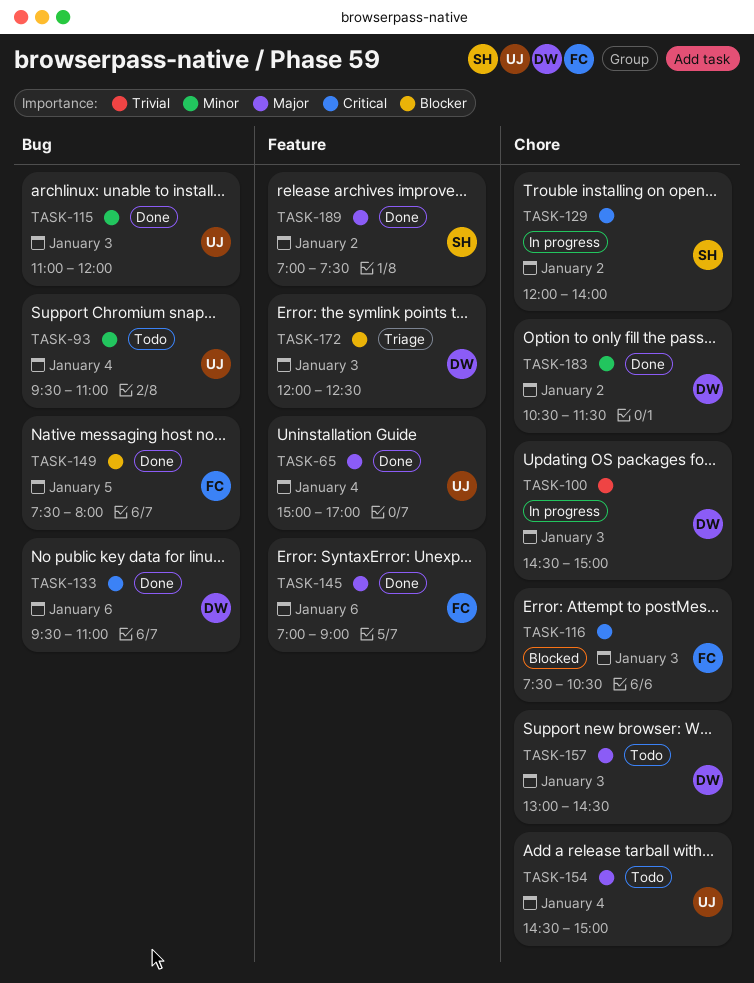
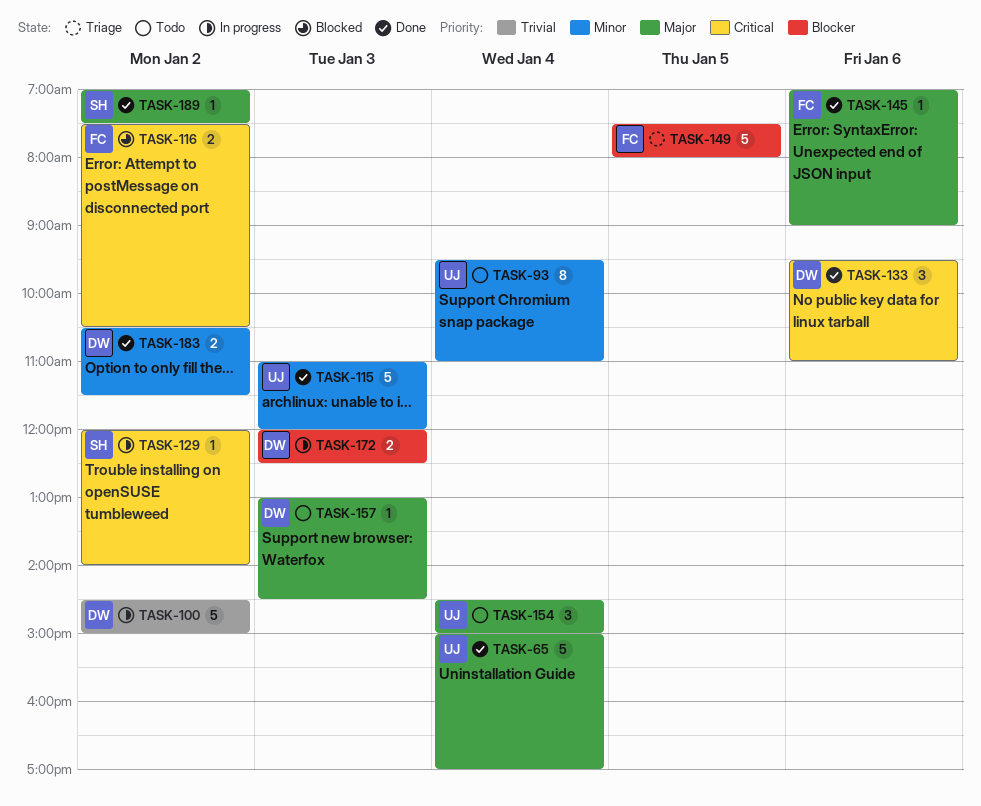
TASK-100, day: Jan 3 -> Jan 2
TASK-116, day: Jan 3 -> Jan 2
TASK-149, status: Done -> Triage
TASK-172, status: Triage -> In progress

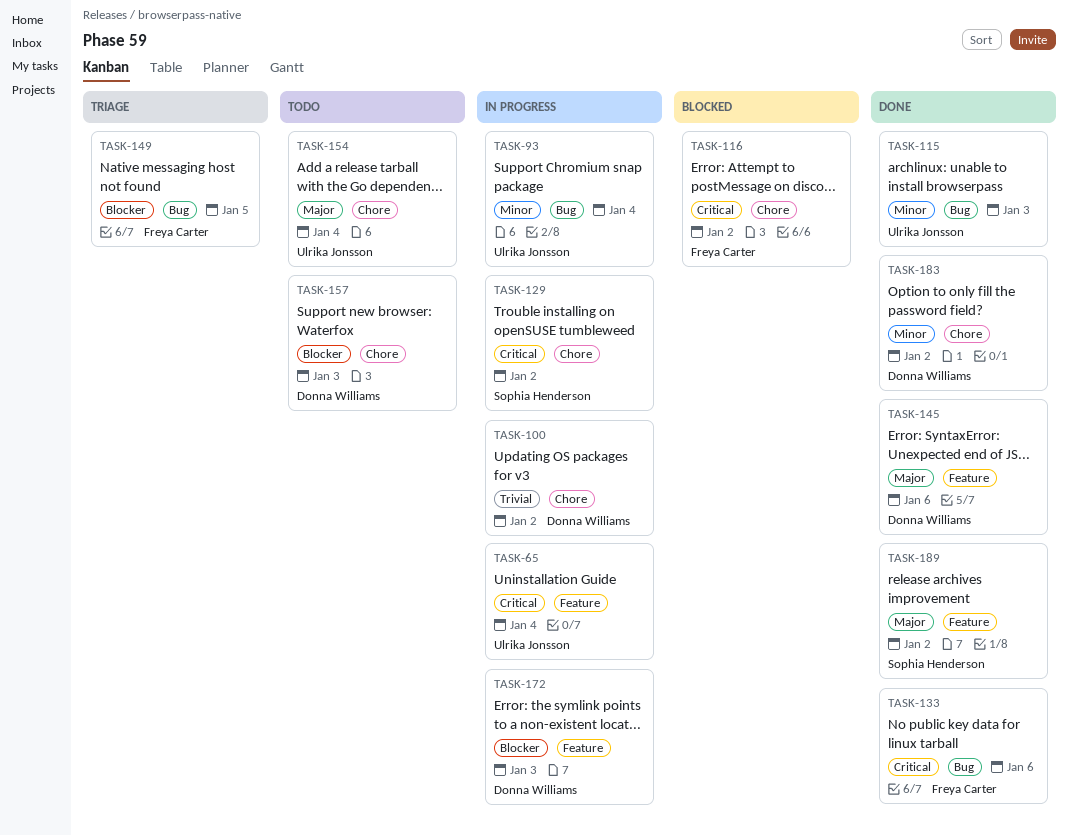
TASK-65, status: Done -> In progress
TASK-65, priority: Major -> Critical
TASK-93, status: Todo -> In progress
TASK-133, owner: Donna Williams -> Freya Carter
TASK-145, owner: Freya Carter -> Donna Williams
TASK-157, priority: Major -> Blocker

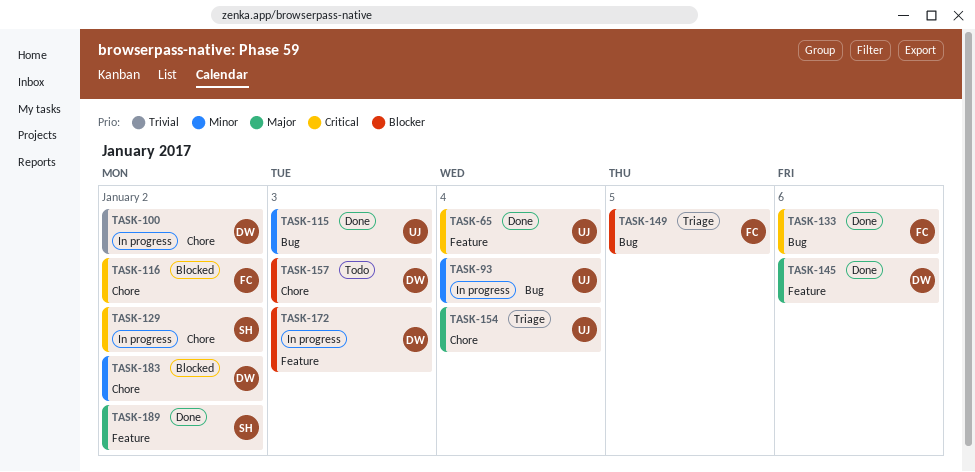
TASK-65, status: In progress -> Done
TASK-154, status: Todo -> Triage
TASK-183, status: Done -> Blocked

